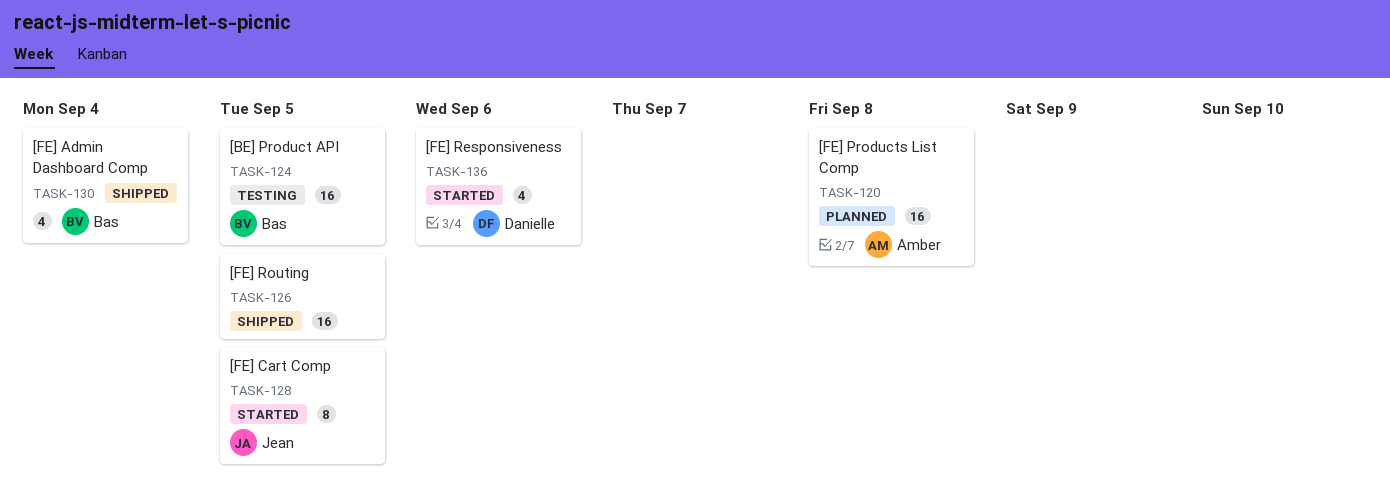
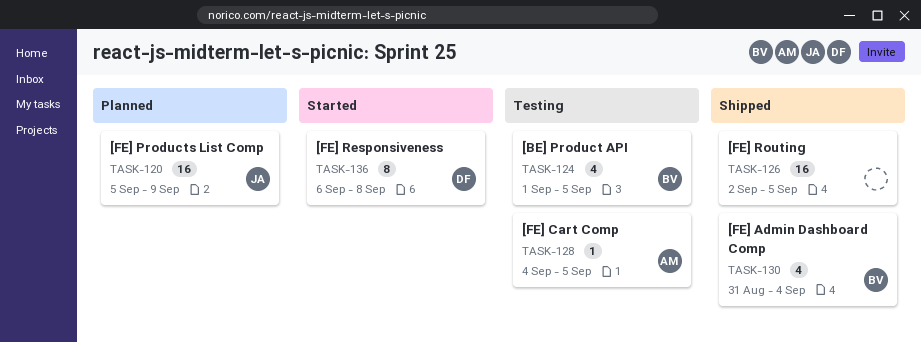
TASK-120, owner: Amber -> Jean
TASK-120, due: Sep 8 -> Sep 9
TASK-124, estimate: 16 -> 4
TASK-128, status: Started -> Testing
TASK-128, owner: Jean -> Amber
TASK-128, estimate: 8 -> 1
TASK-136, estimate: 4 -> 8
TASK-136, due: Sep 6 -> Sep 8

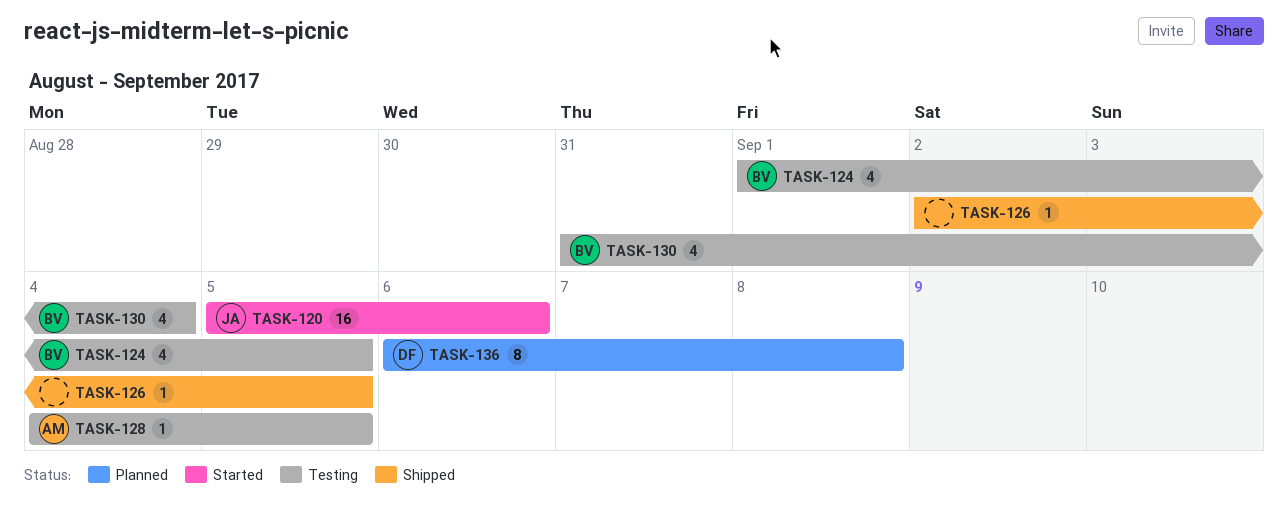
TASK-120, status: Planned -> Started
TASK-120, due: Sep 9 -> Sep 6
TASK-126, estimate: 16 -> 1
TASK-130, status: Shipped -> Testing
TASK-136, status: Started -> Planned

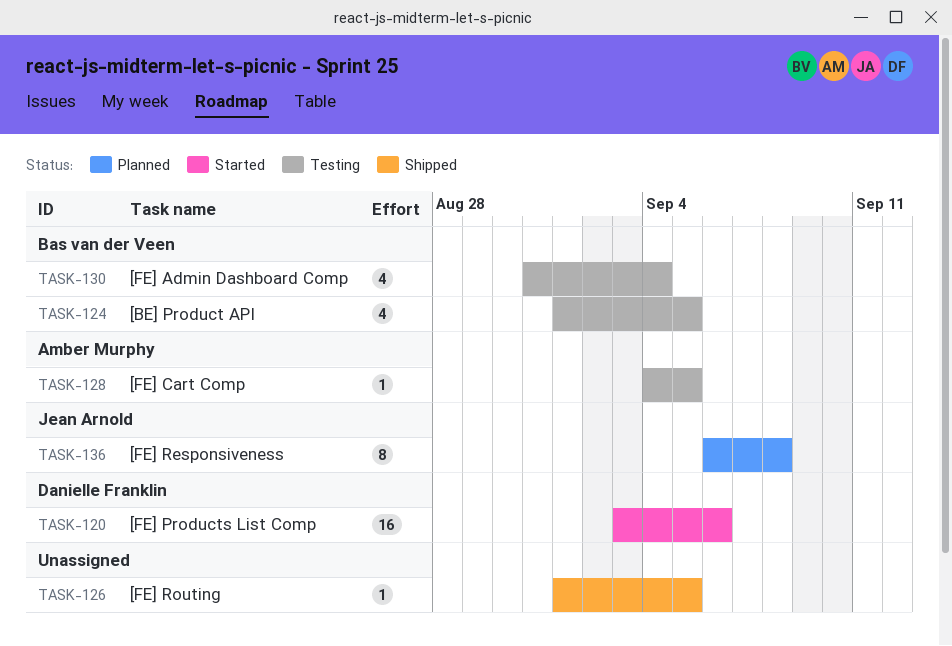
TASK-120, owner: Jean Arnold -> Danielle Franklin
TASK-120, start: Sep 5 -> Sep 3
TASK-126, start: Sep 2 -> Sep 1
TASK-136, owner: Danielle Franklin -> Jean Arnold

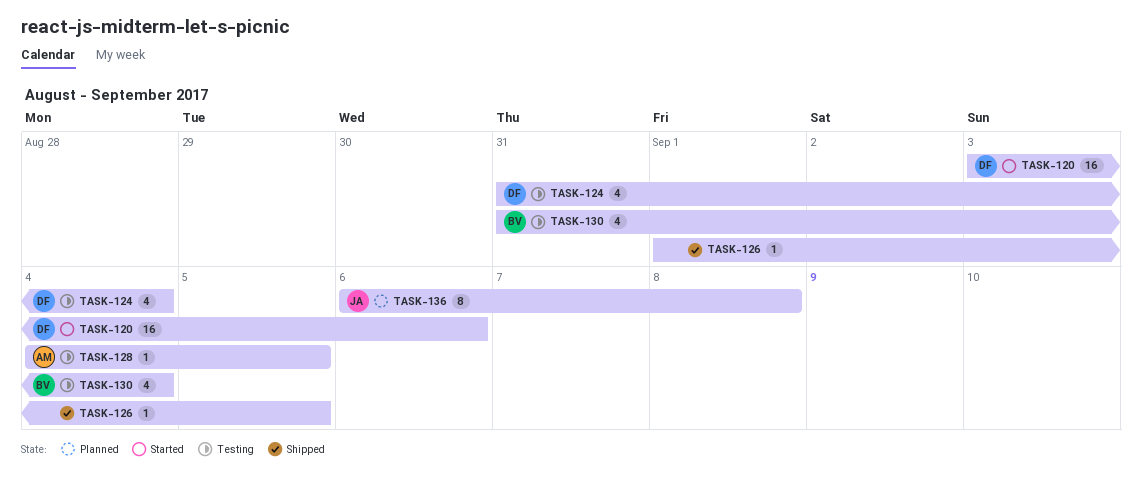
TASK-124, owner: Bas van der Veen -> Danielle Franklin
TASK-124, start: Sep 1 -> Aug 31
TASK-124, due: Sep 5 -> Sep 4

